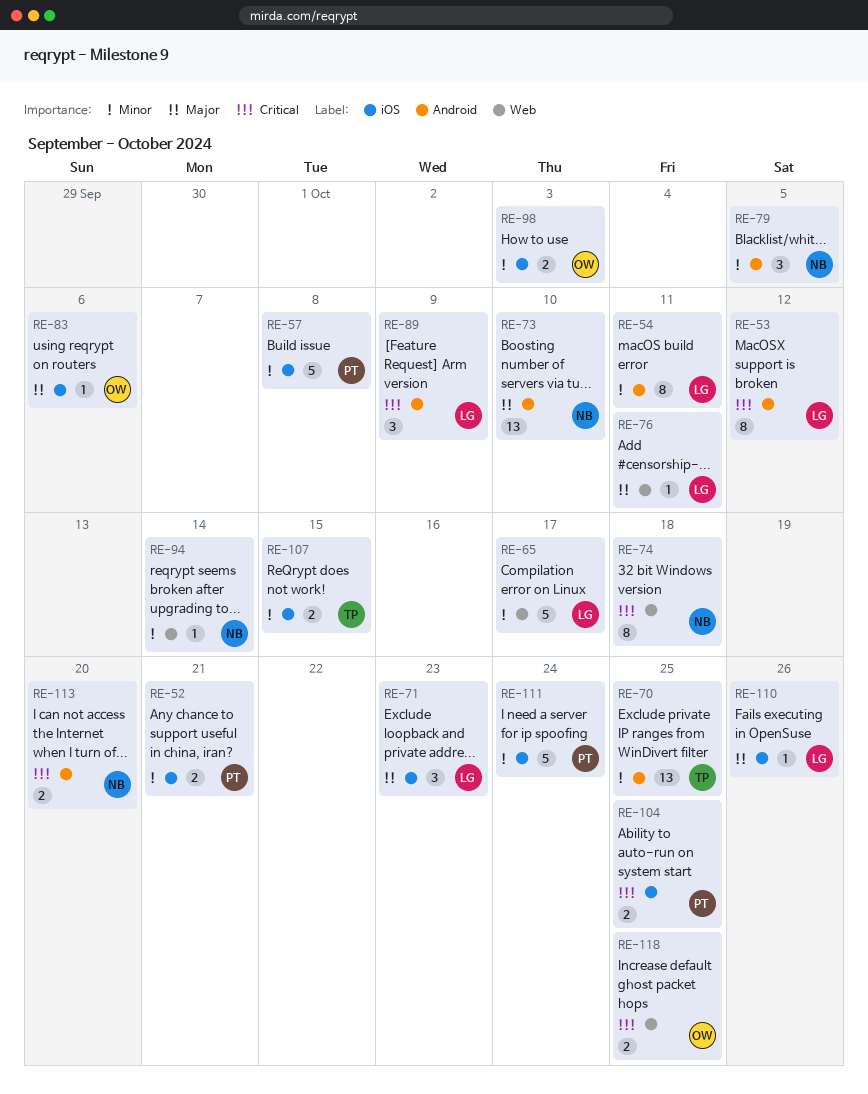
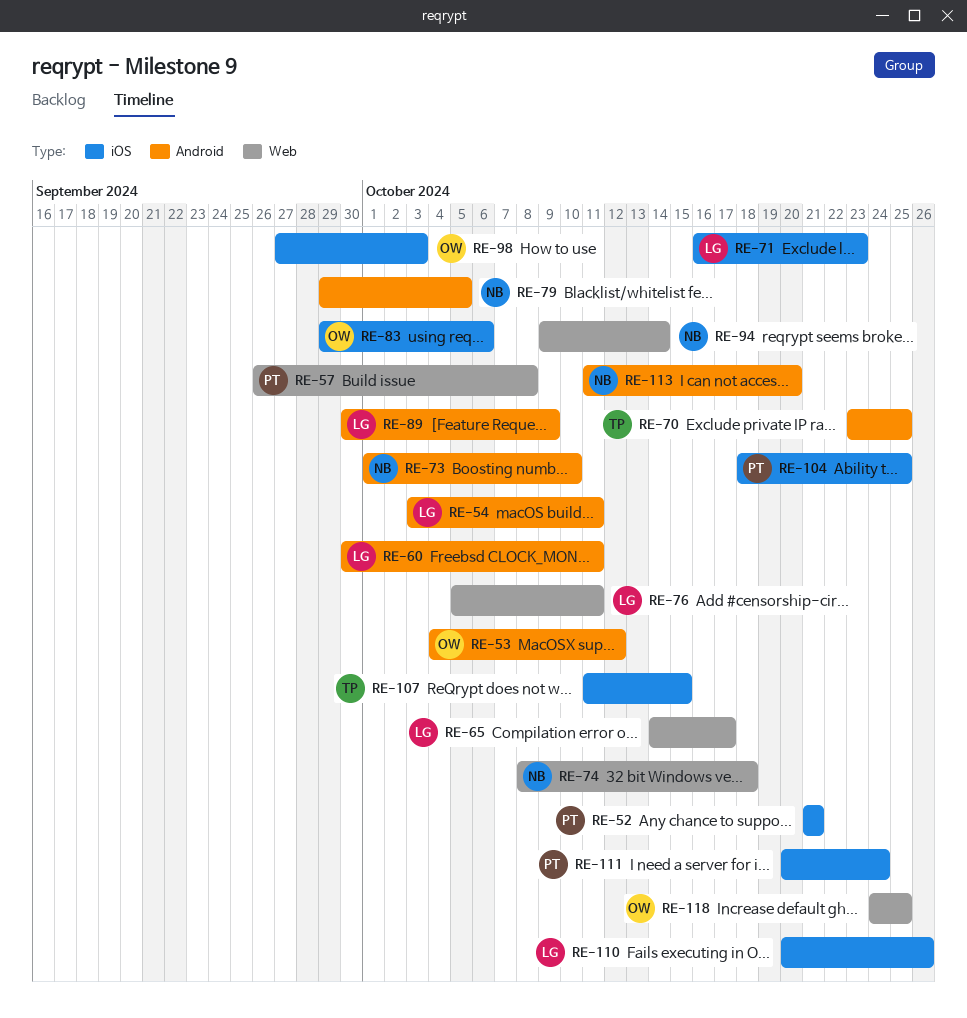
RE-53, owner: LG -> OW
RE-57, label: iOS -> Web
RE-60: none -> present

